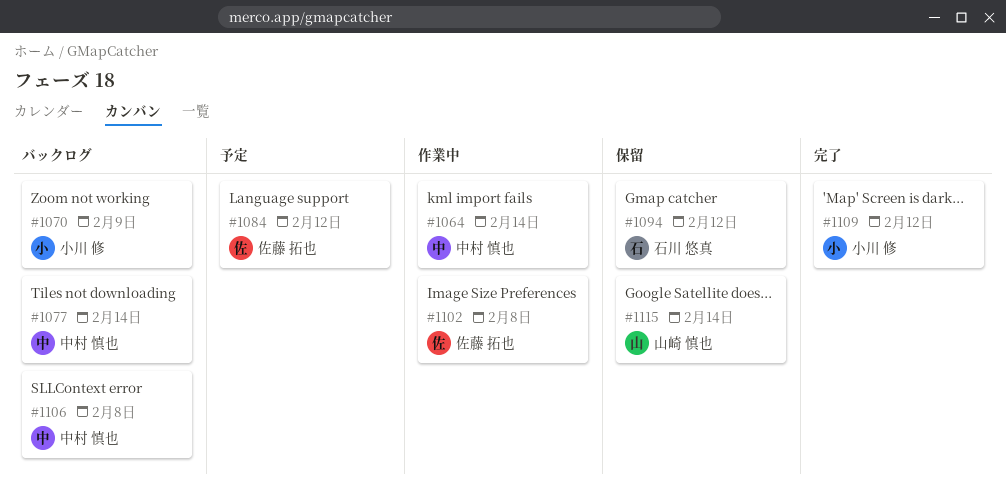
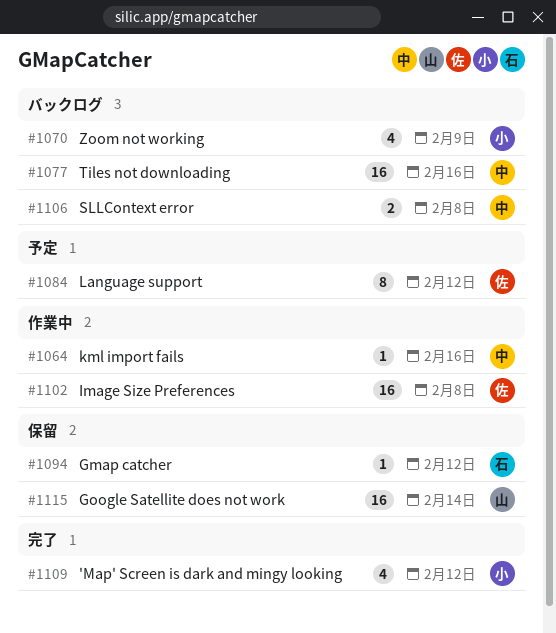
#1064, due: Feb 14 -> Feb 16
#1077, due: Feb 14 -> Feb 16

